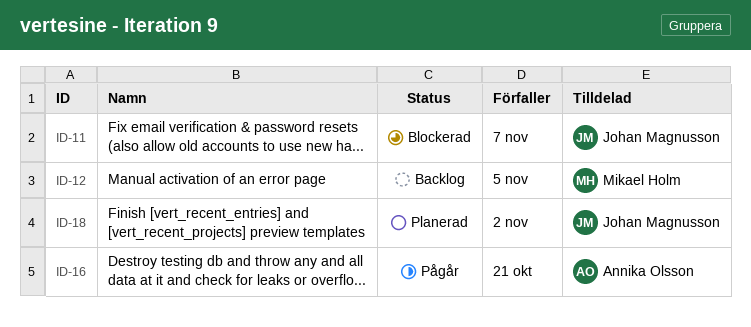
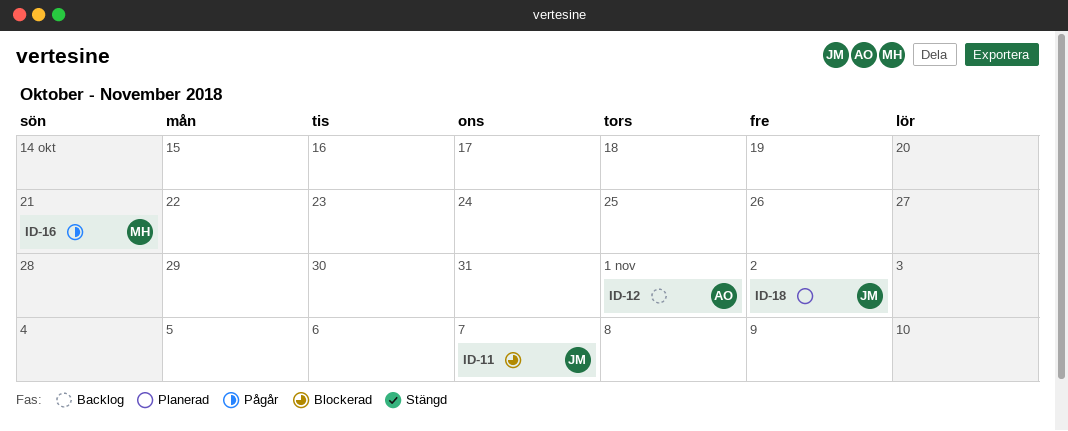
ID-12, owner: Mikael Holm -> Annika Olsson
ID-12, due: Nov 5 -> Nov 1
ID-16, owner: Annika Olsson -> Mikael Holm

